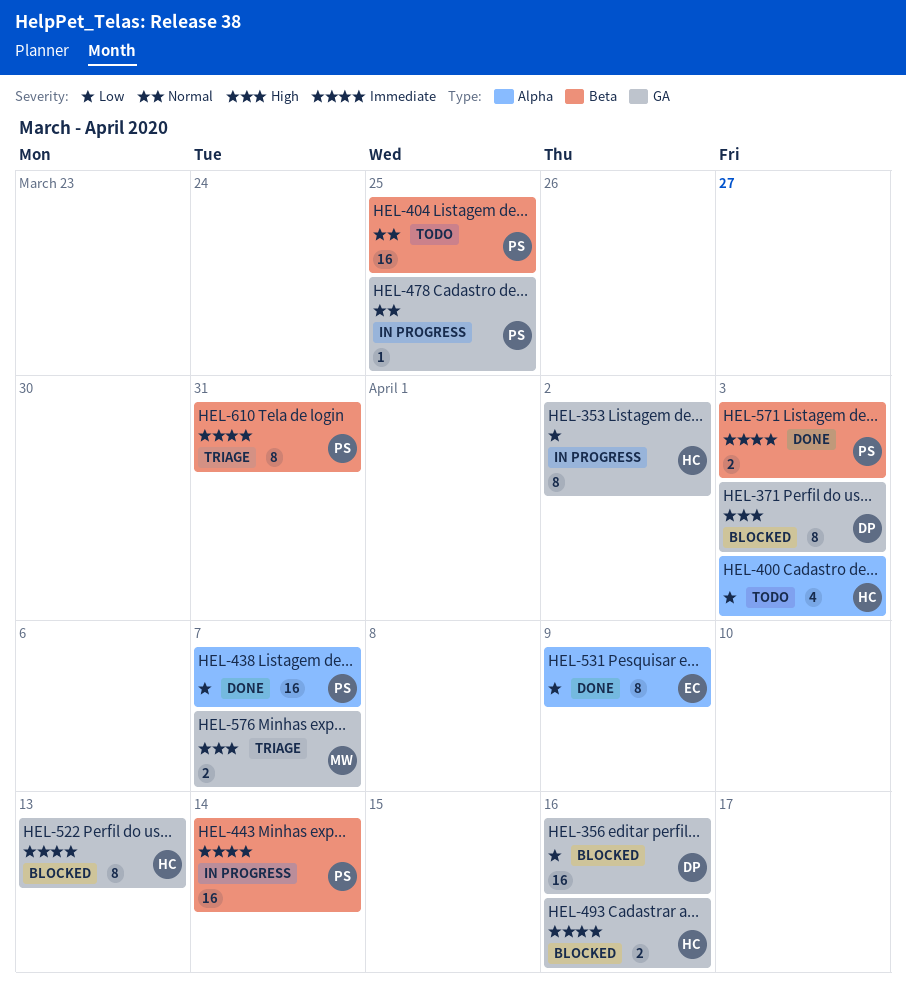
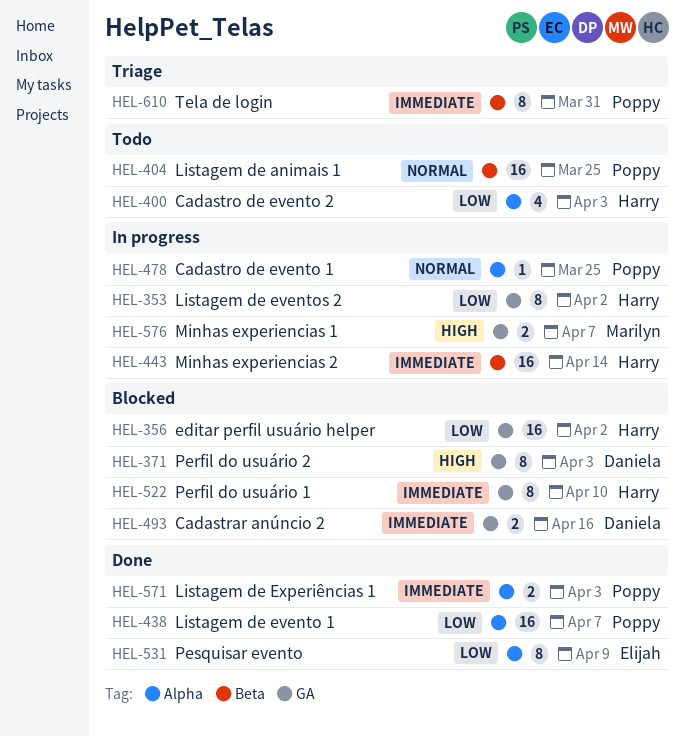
HEL-356, owner: Daniela -> Harry
HEL-356, due: Apr 16 -> Apr 2
HEL-443, owner: Poppy -> Harry
HEL-478, label: GA -> Alpha
HEL-493, owner: Harry -> Daniela
HEL-522, due: Apr 13 -> Apr 10
HEL-571, label: Beta -> Alpha
HEL-576, status: Triage -> In progress

